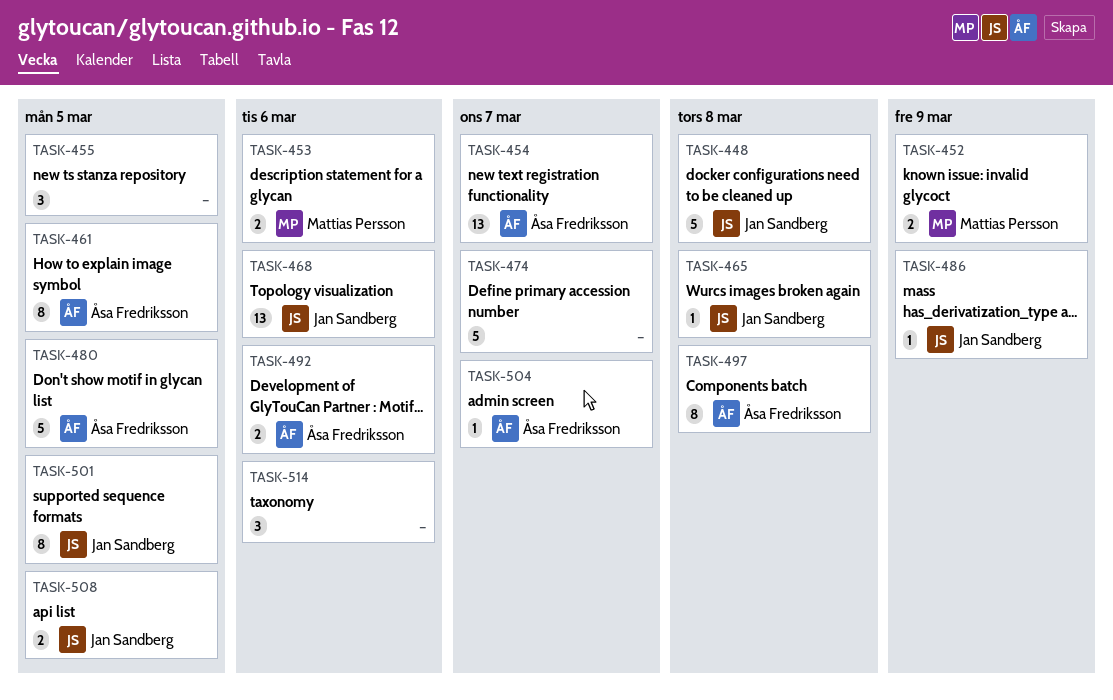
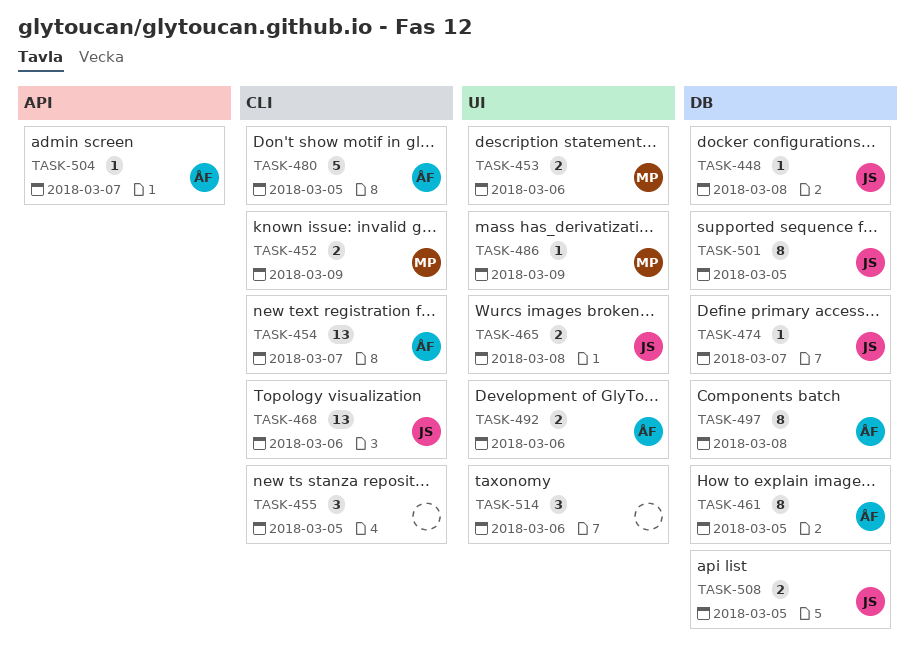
TASK-448, estimate: 5 -> 1
TASK-465, estimate: 1 -> 2
TASK-474, owner: none -> Jan Sandberg
TASK-474, estimate: 5 -> 1
TASK-486, owner: Jan Sandberg -> Mattias Persson

